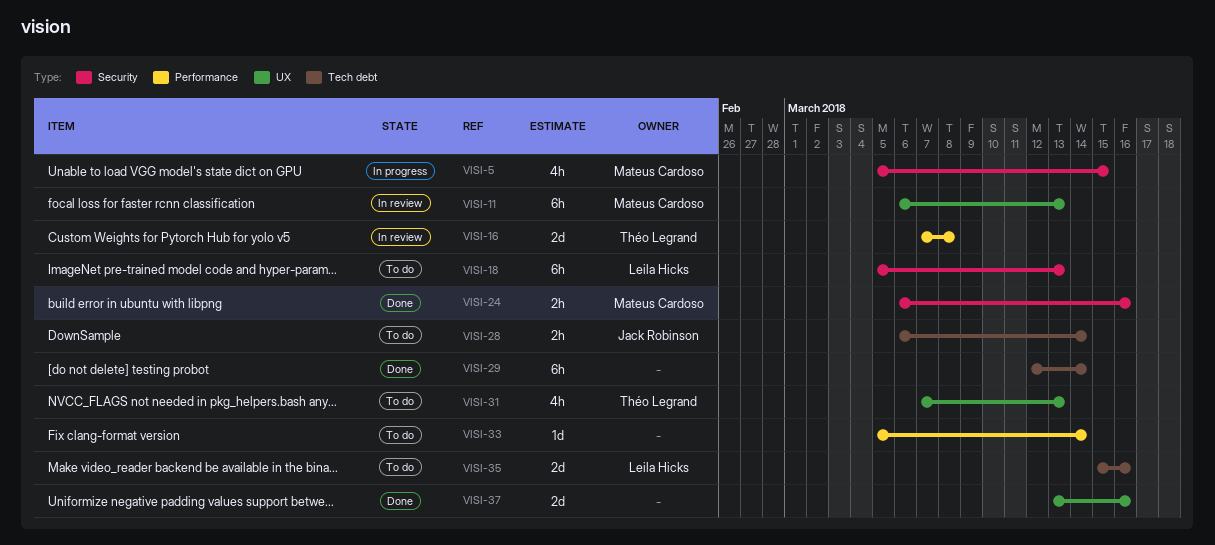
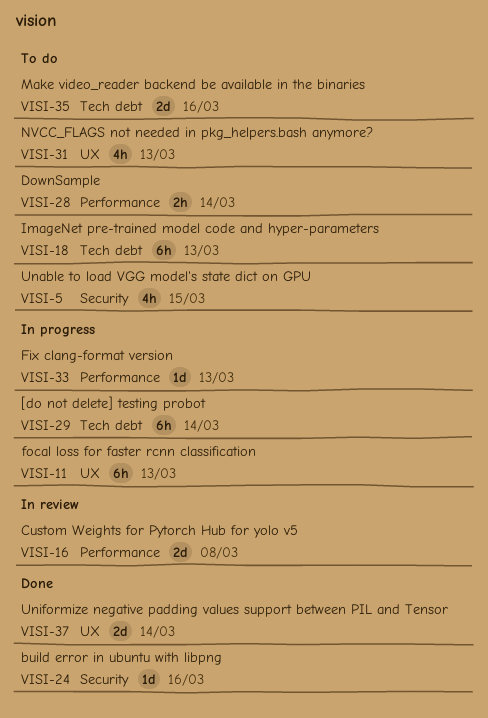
VISI-5, status: In progress -> To do
VISI-11, status: In review -> In progress
VISI-18, label: Security -> Tech debt
VISI-24, estimate: 2h -> 1d
VISI-28, label: Tech debt -> Performance
VISI-29, status: Done -> In progress
VISI-33, status: To do -> In progress
VISI-33, due: Mar 14 -> Mar 13
VISI-37, due: Mar 16 -> Mar 14

